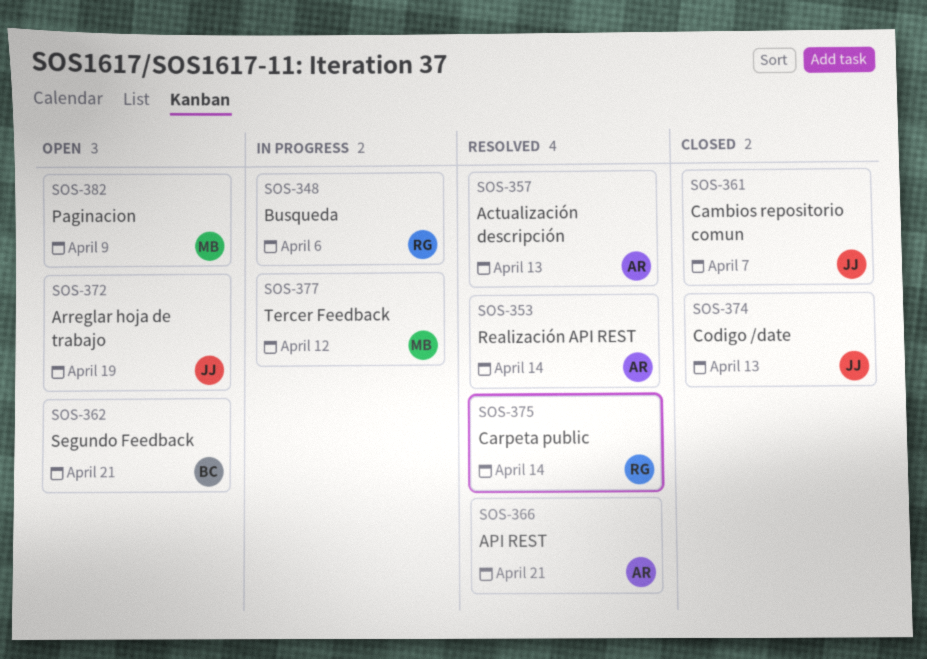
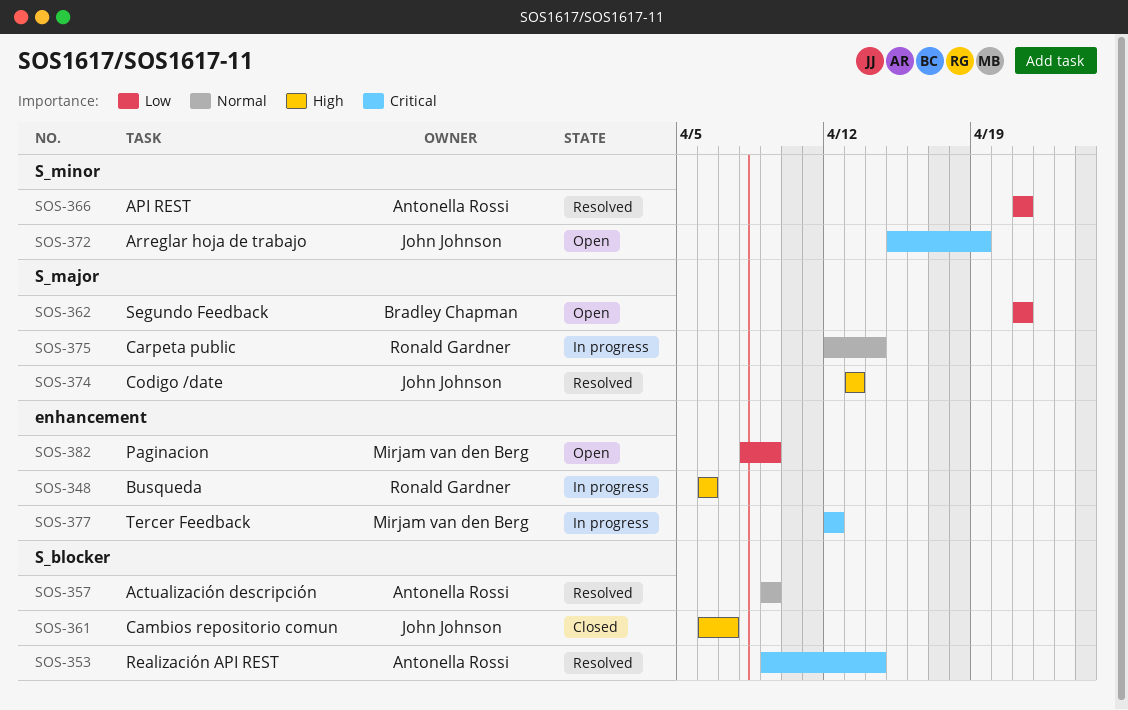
SOS-357, due: Apr 13 -> Apr 9
SOS-374, status: Closed -> Resolved
SOS-375, status: Resolved -> In progress

